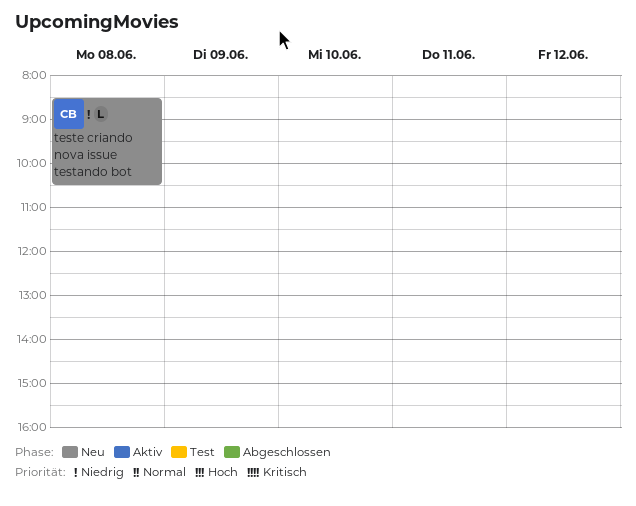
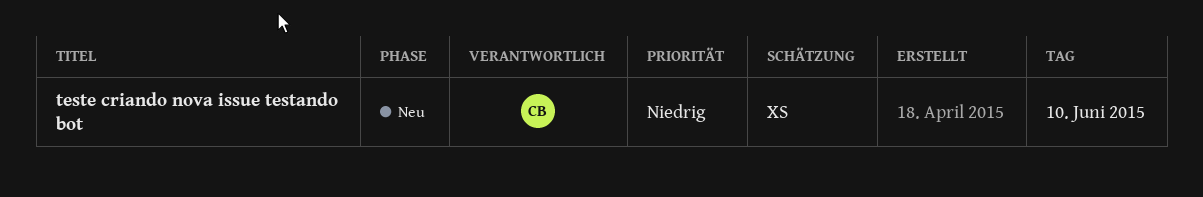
teste criando nova issue testando bot, estimate: L -> XS
teste criando nova issue testando bot, day: Jun 8 -> Jun 10

